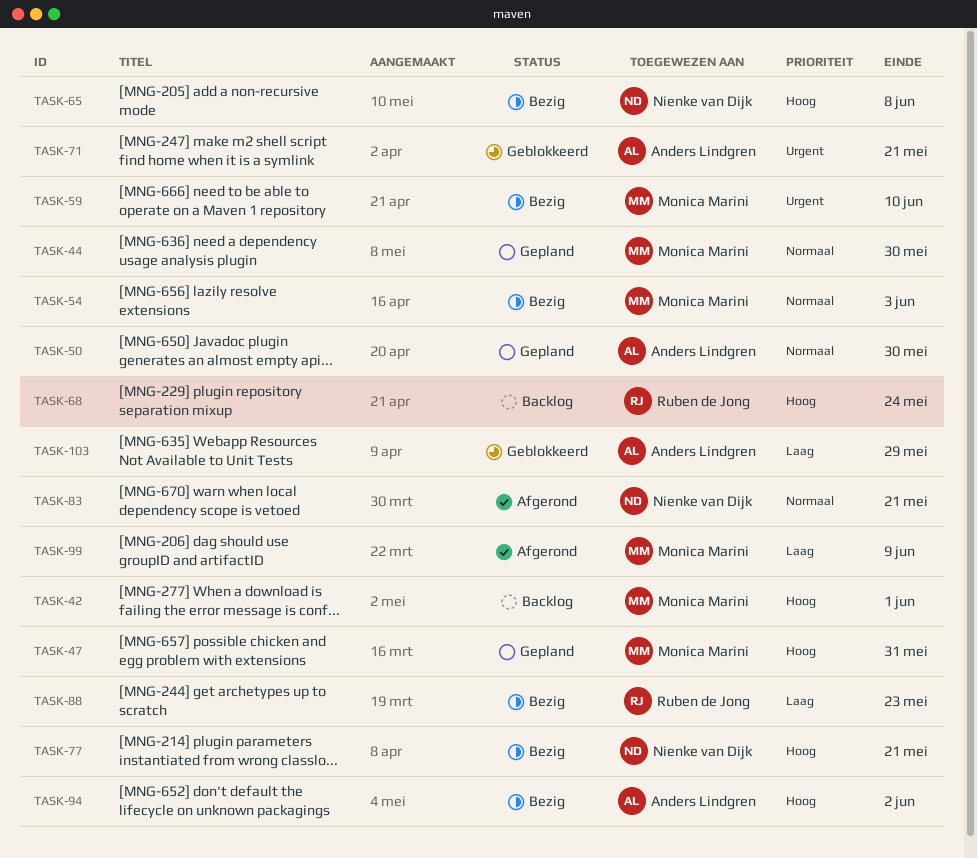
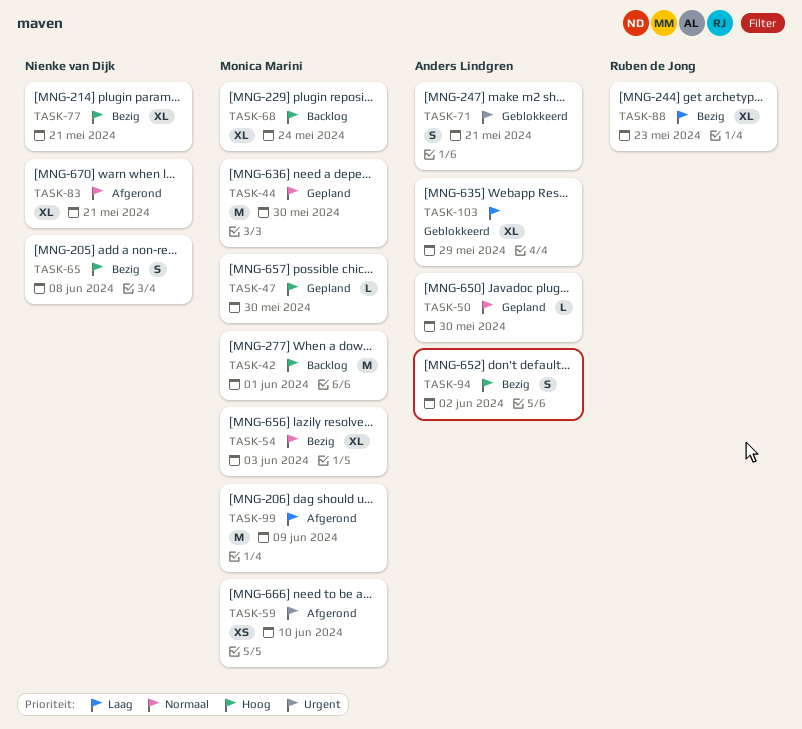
TASK-47, due: May 31 -> May 30
TASK-59, status: Bezig -> Afgerond
TASK-68, owner: Ruben de Jong -> Monica Marini

